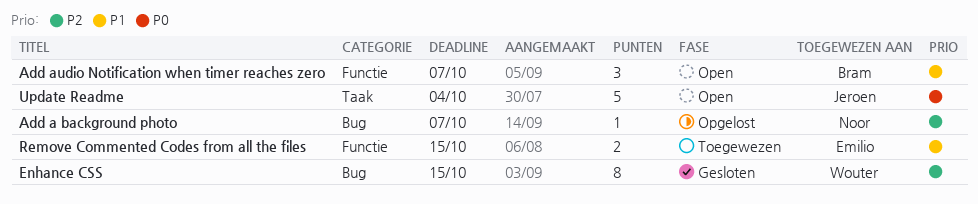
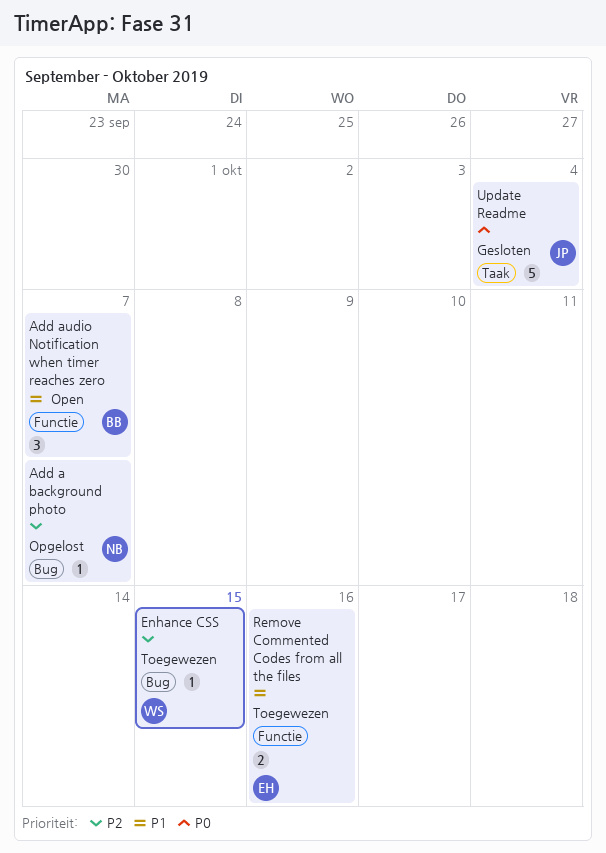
Enhance CSS, status: Gesloten -> Toegewezen
Enhance CSS, estimate: 8 -> 1
Remove Commented Codes from all the files, due: Oct 15 -> Oct 16
Update Readme, status: Open -> Gesloten

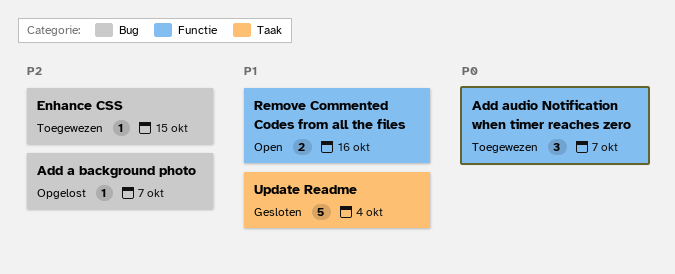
Add audio Notification when timer reaches zero, status: Open -> Toegewezen
Add audio Notification when timer reaches zero, priority: P1 -> P0
Remove Commented Codes from all the files, status: Toegewezen -> Open
Update Readme, priority: P0 -> P1

